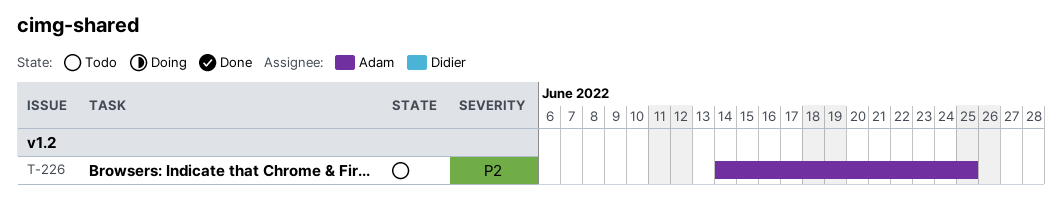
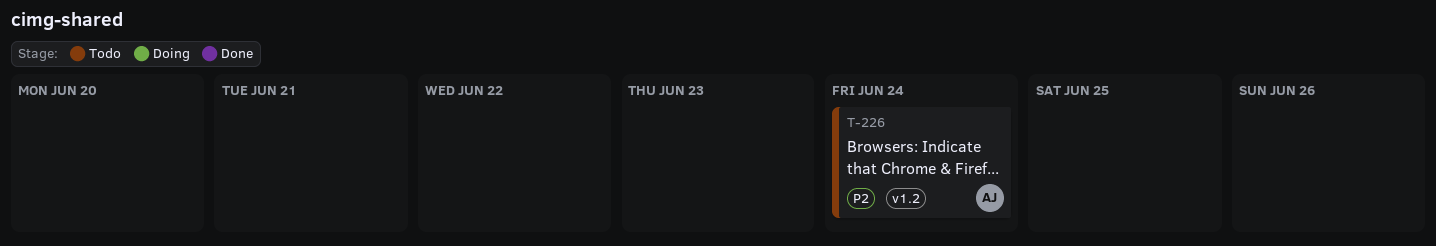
T-226, due: Jun 25 -> Jun 24

